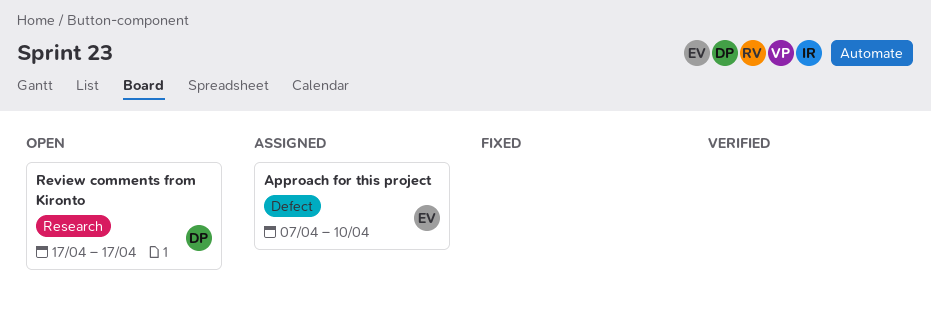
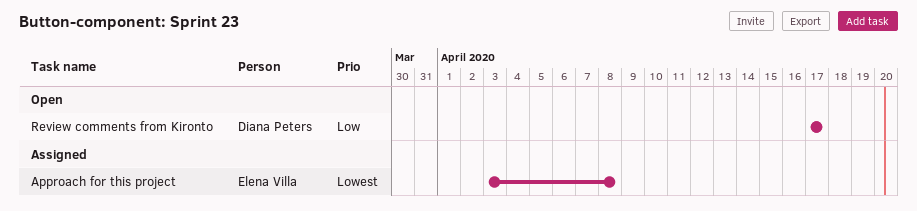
Approach for this project, start: Apr 7 -> Apr 3
Approach for this project, due: Apr 10 -> Apr 8

